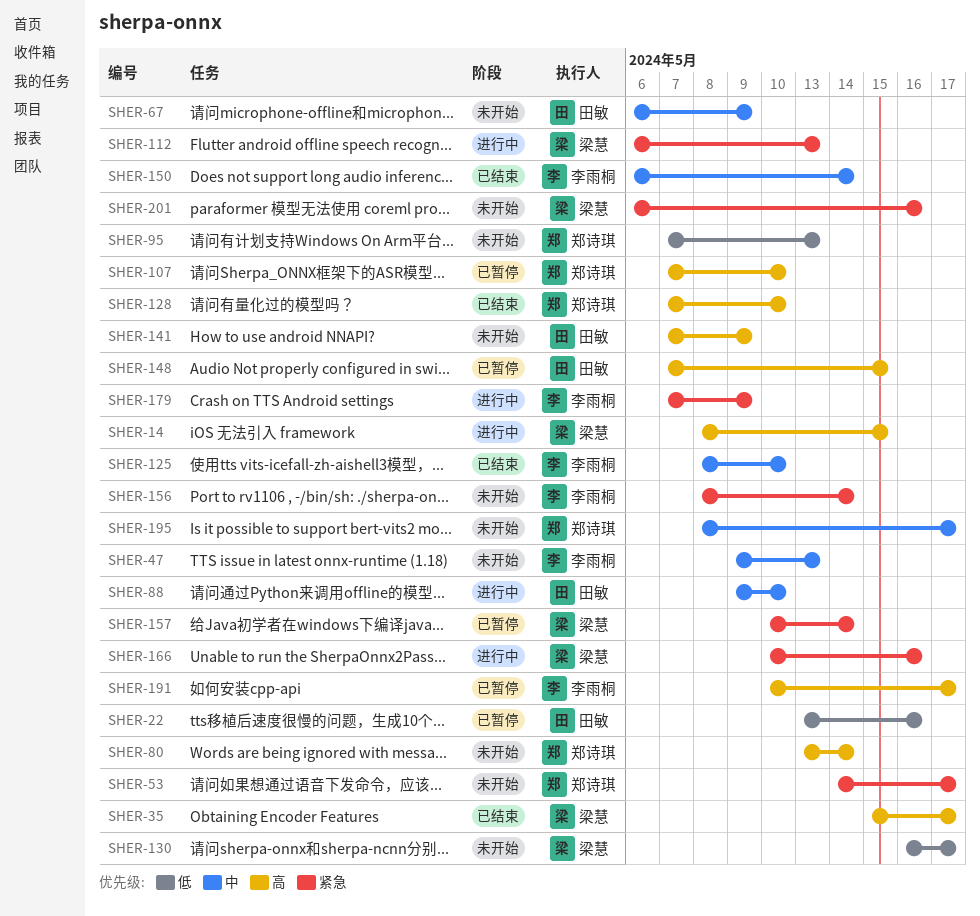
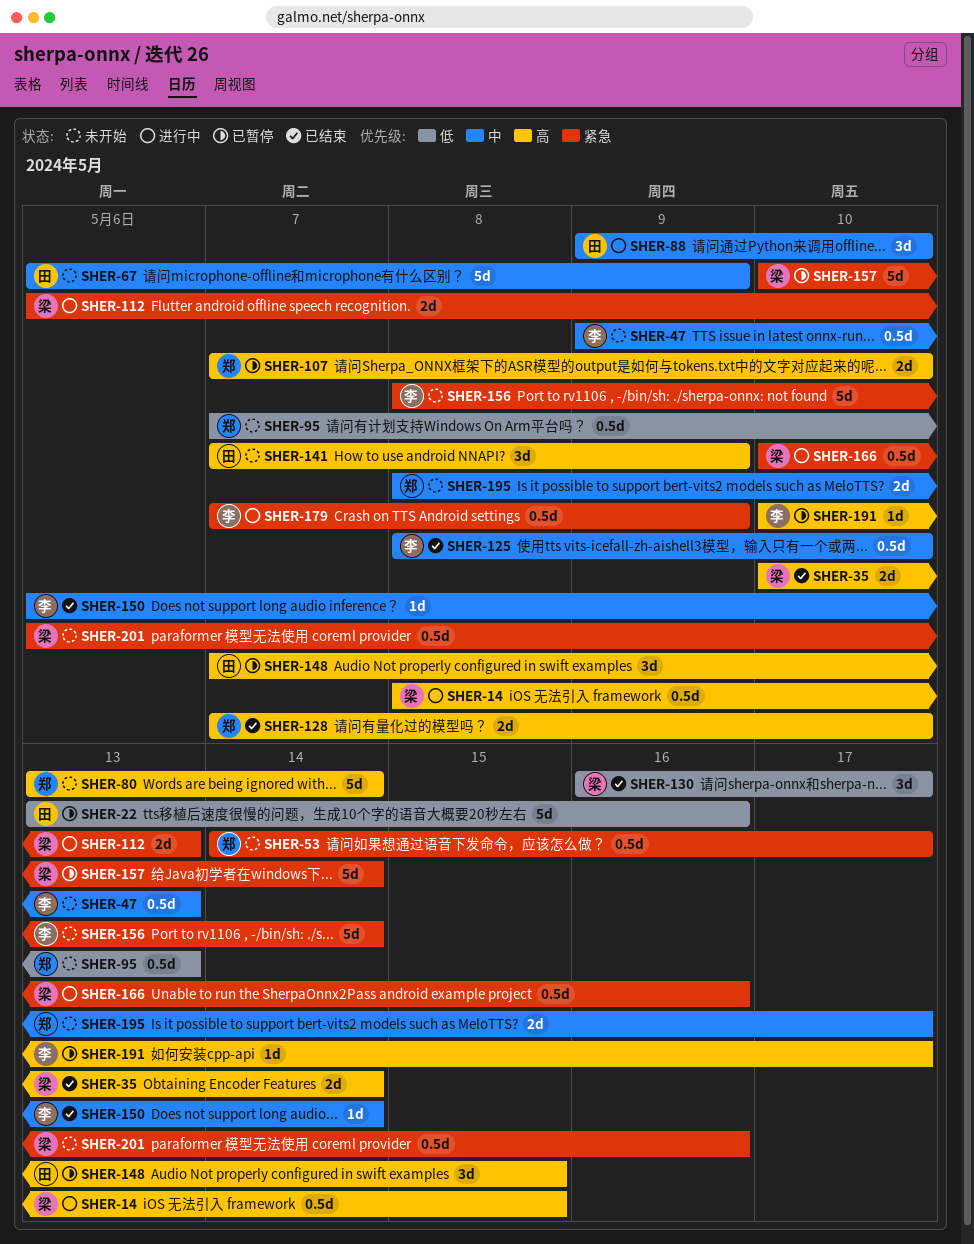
SHER-35, start: May 15 -> May 10
SHER-35, due: May 17 -> May 14
SHER-130, status: 未开始 -> 已结束

